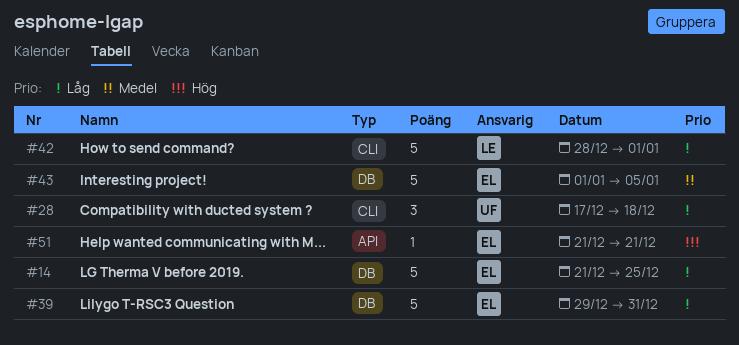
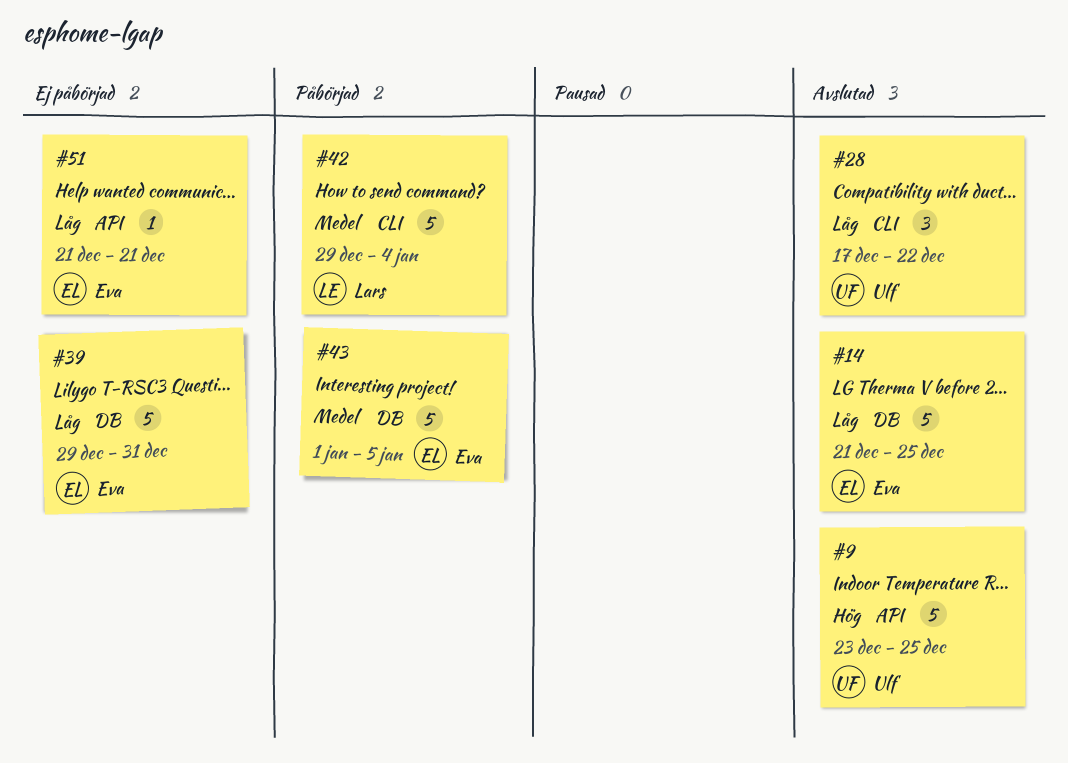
#9: none -> present
#28, due: Dec 18 -> Dec 22
#42, priority: Låg -> Medel
#42, start: Dec 28 -> Dec 29
#42, due: Jan 1 -> Jan 4
#51, priority: Hög -> Låg

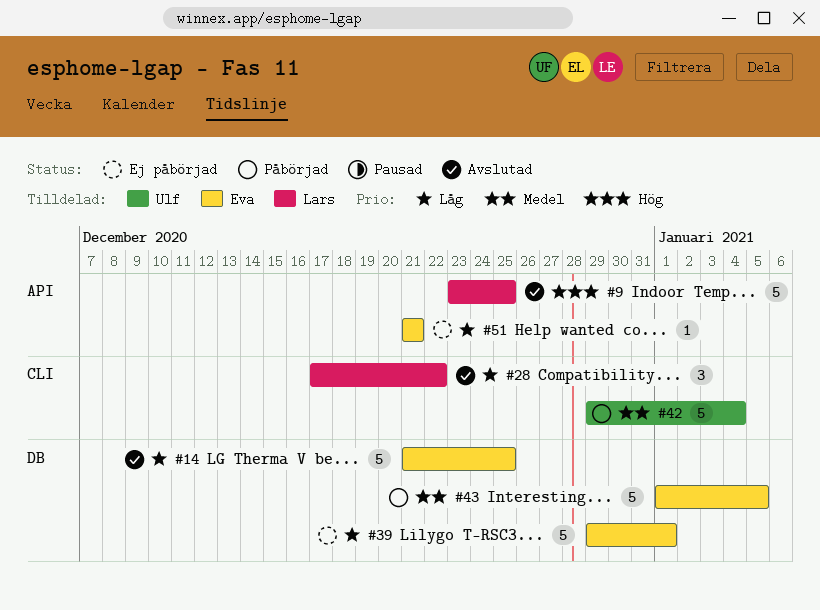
#9, owner: Ulf -> Lars
#28, owner: Ulf -> Lars
#39, due: Dec 31 -> Jan 1
#42, owner: Lars -> Ulf

